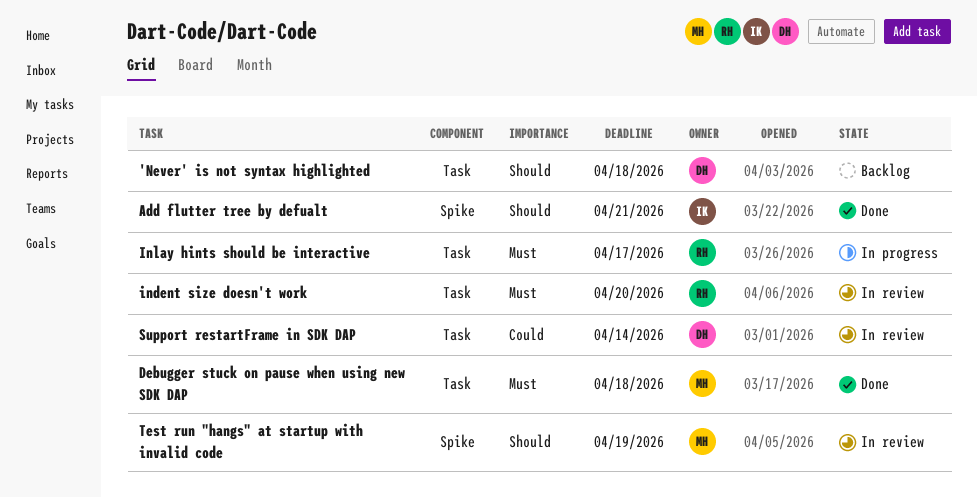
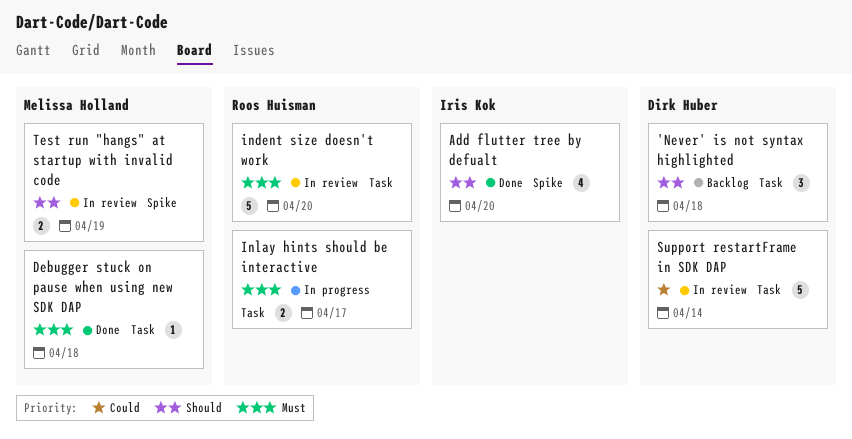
Add flutter tree by defualt, due: Apr 21 -> Apr 20

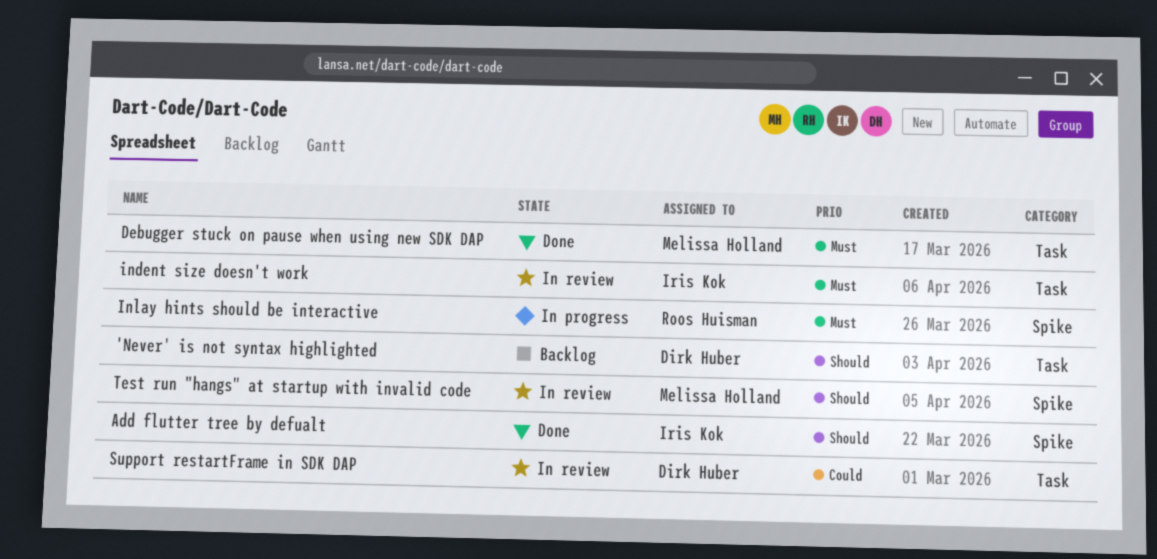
indent size doesn't work, owner: Roos Huisman -> Iris Kok
Inlay hints should be interactive, label: Task -> Spike

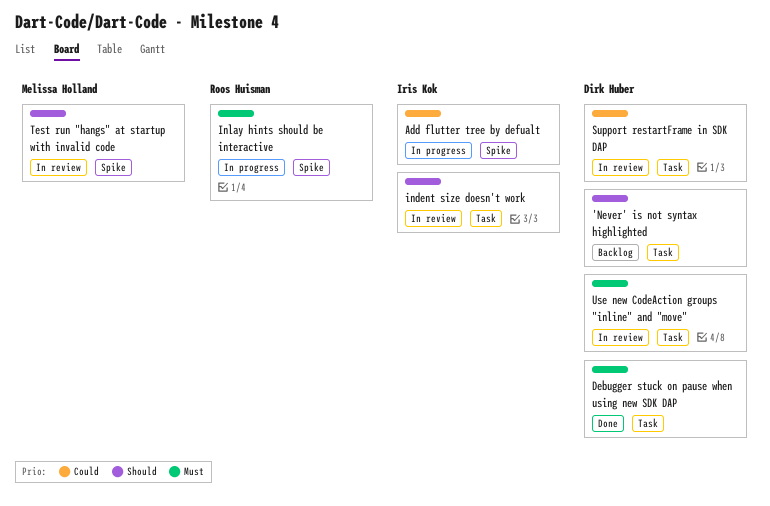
Add flutter tree by defualt, status: Done -> In progress
Add flutter tree by defualt, priority: Should -> Could
Debugger stuck on pause when using new SDK DAP, owner: Melissa Holland -> Dirk Huber
indent size doesn't work, priority: Must -> Should
Use new CodeAction groups "inline" and "move": none -> present

